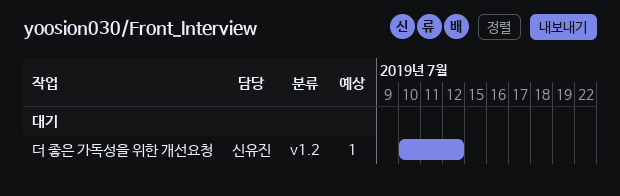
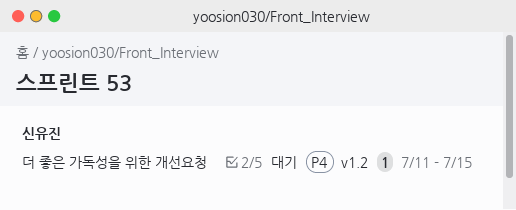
더 좋은 가독성을 위한 개선요청, start: Jul 10 -> Jul 11
더 좋은 가독성을 위한 개선요청, due: Jul 12 -> Jul 15

